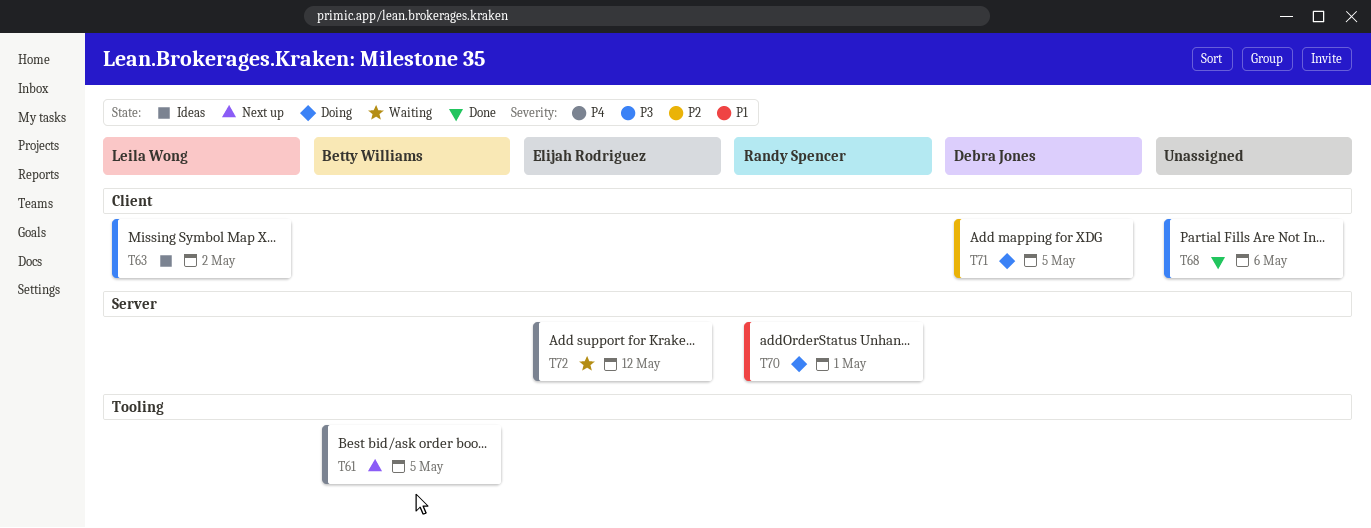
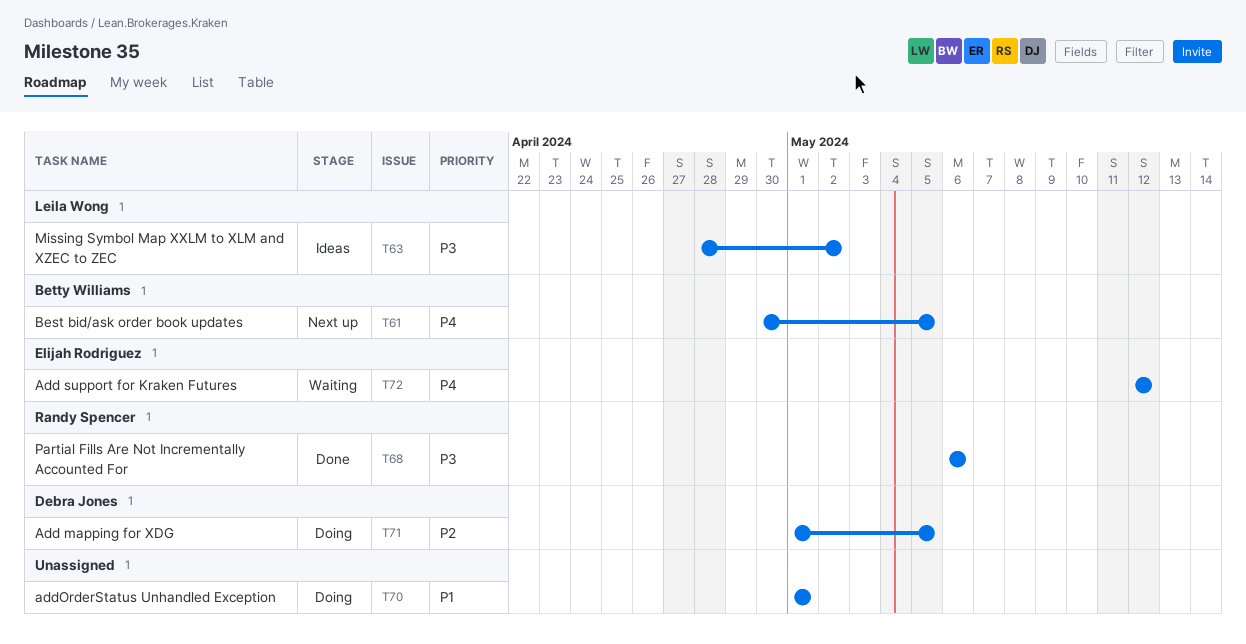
T68, owner: none -> Randy Spencer
T70, owner: Randy Spencer -> none

